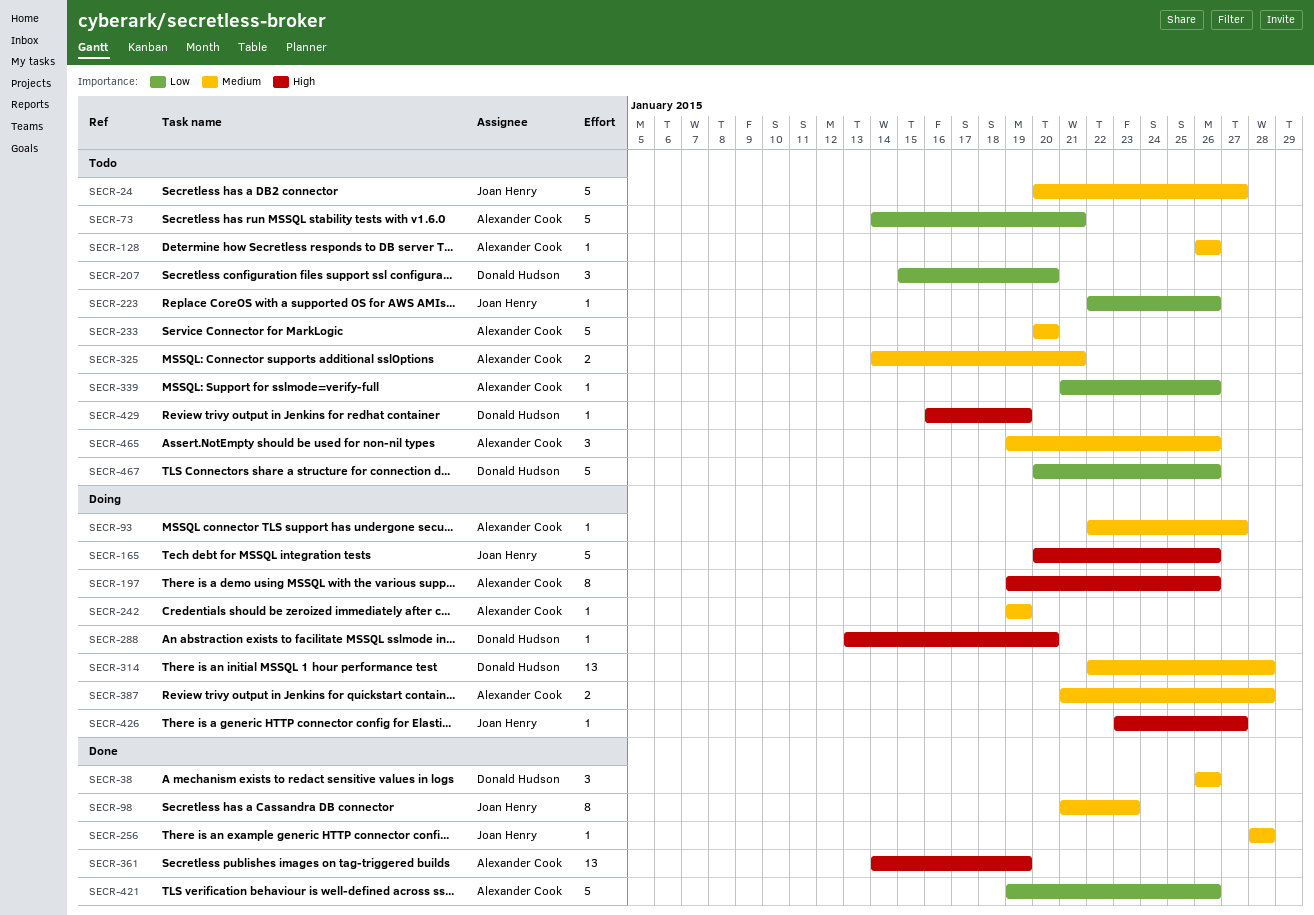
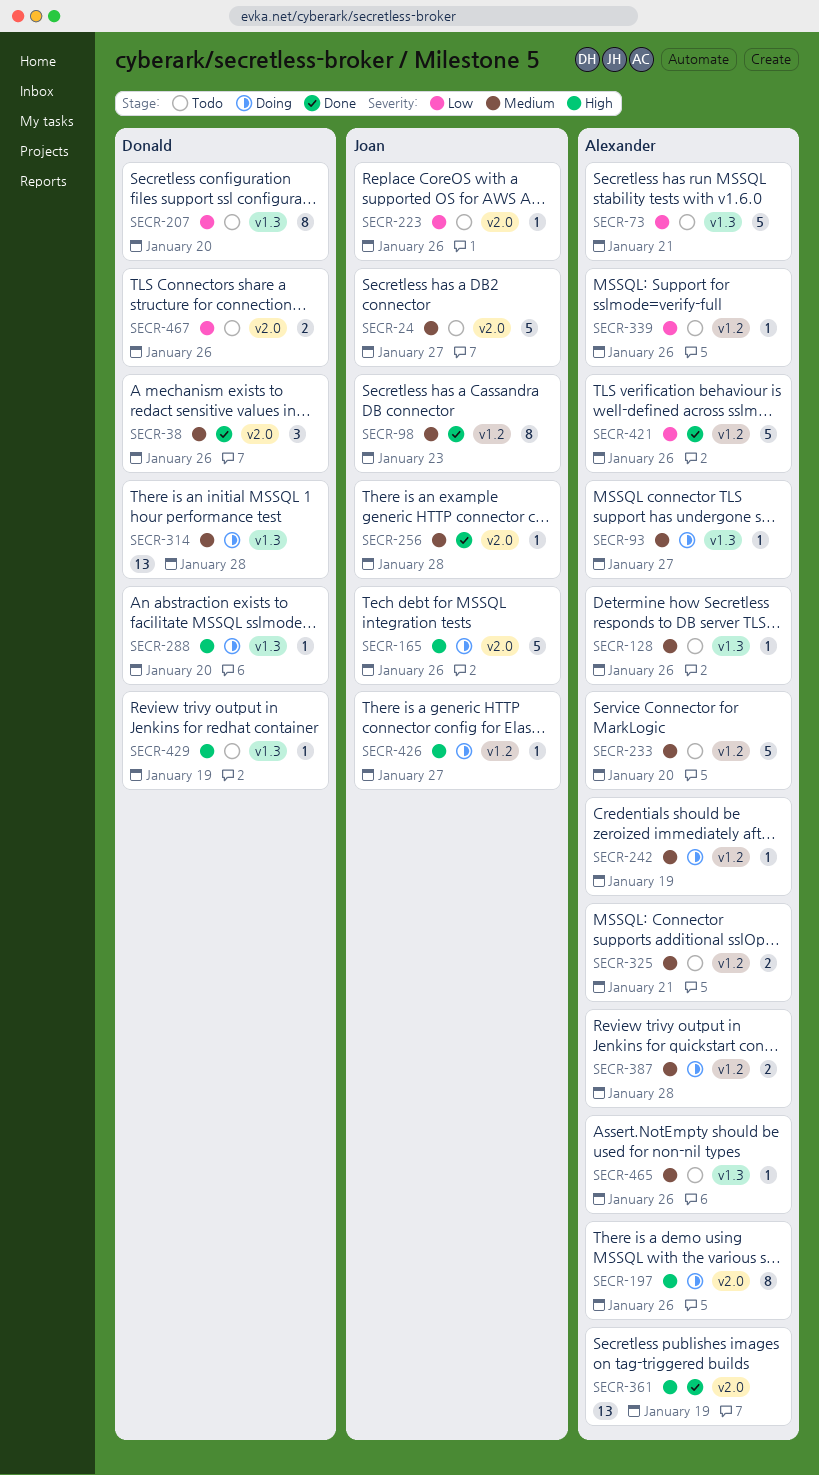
SECR-207, estimate: 3 -> 8
SECR-465, estimate: 3 -> 1
SECR-467, estimate: 5 -> 2

